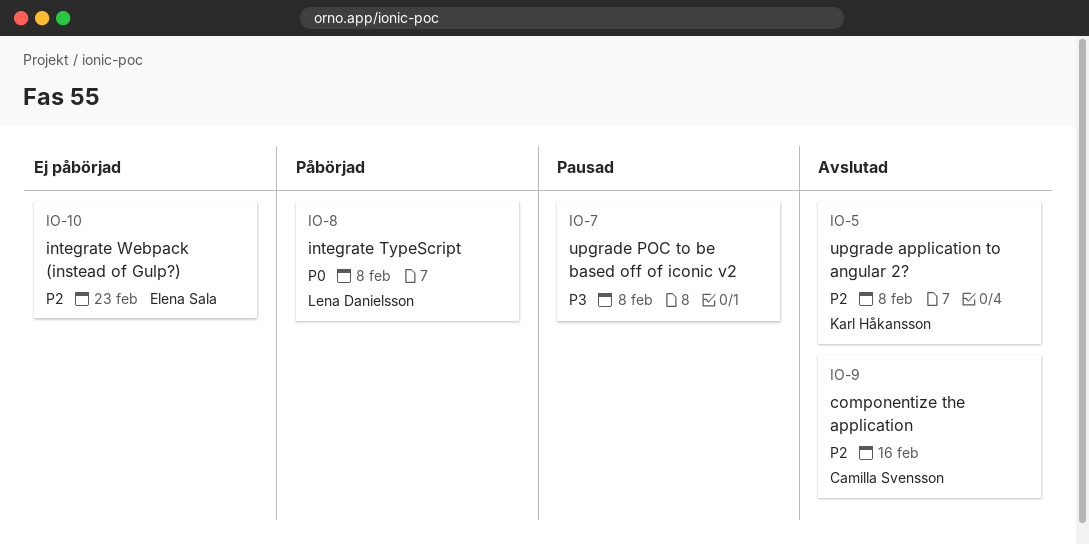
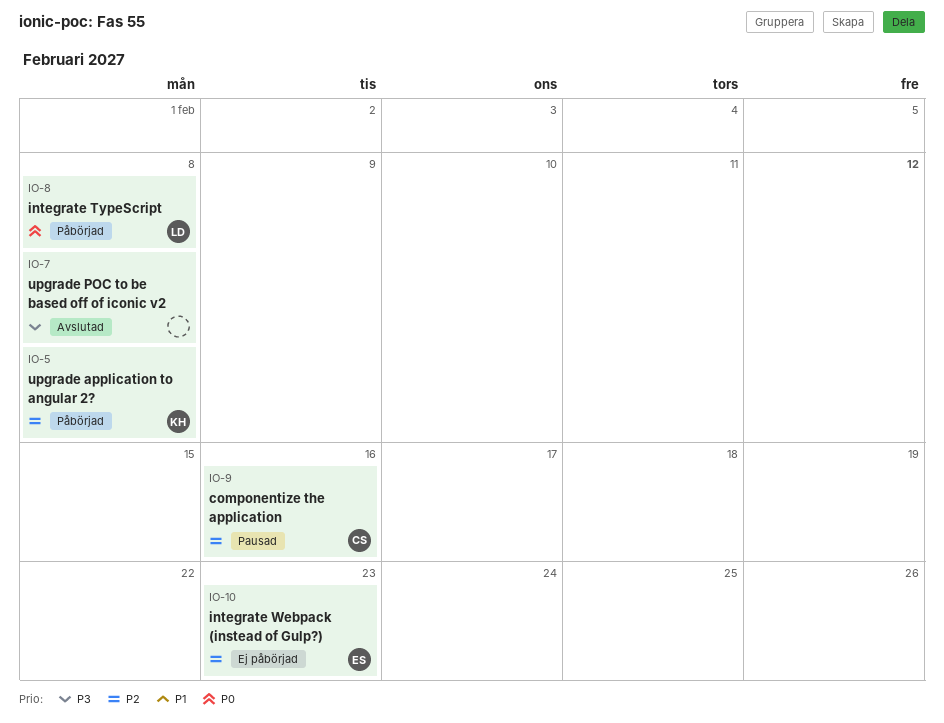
IO-5, status: Avslutad -> Påbörjad
IO-7, status: Pausad -> Avslutad
IO-9, status: Avslutad -> Pausad

